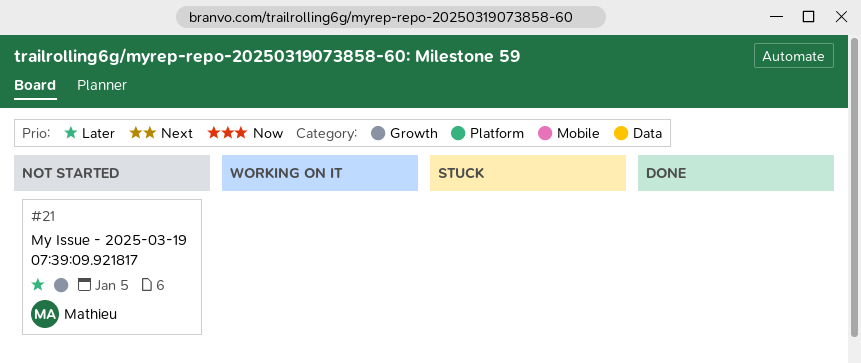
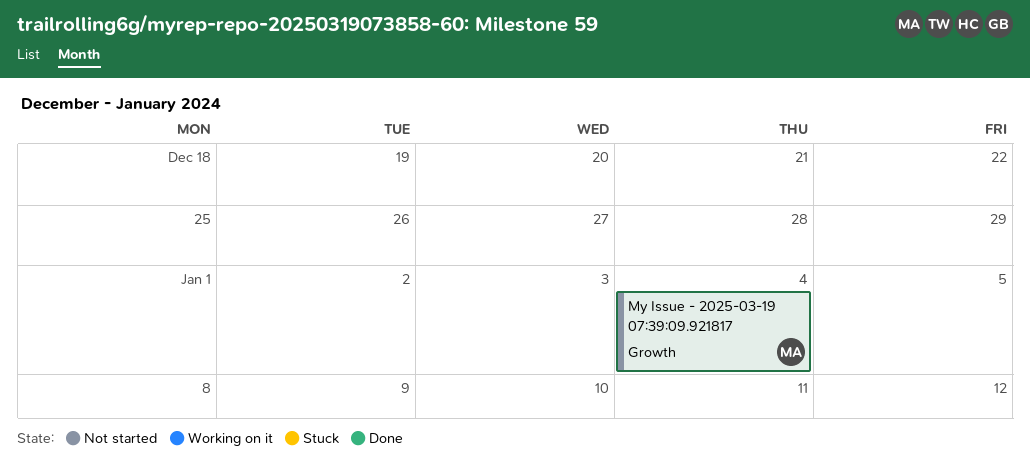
My Issue - 2025-03-19 07:39:09.921817, due: Jan 5 -> Jan 4

